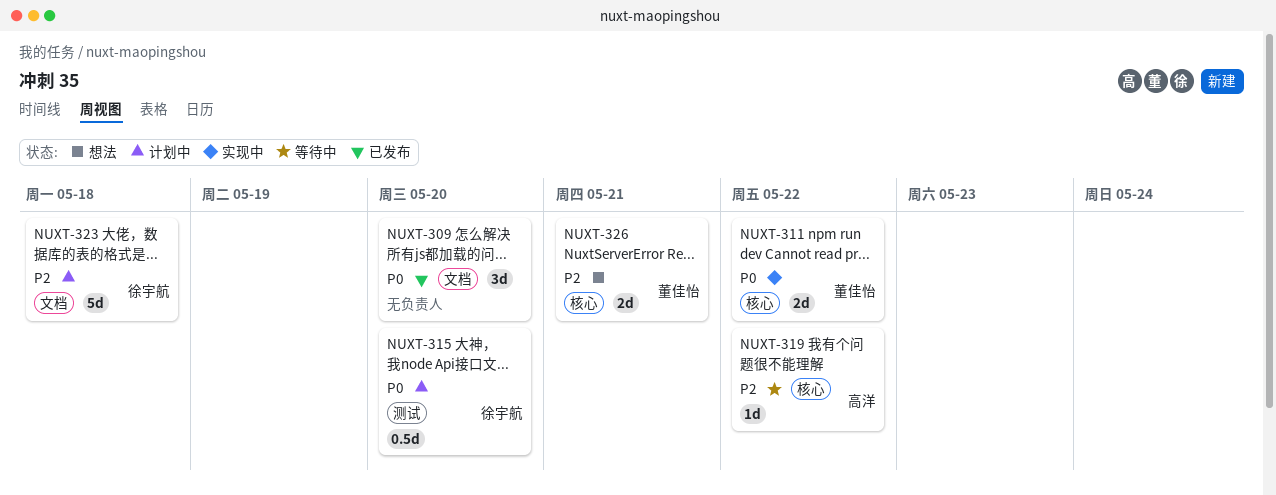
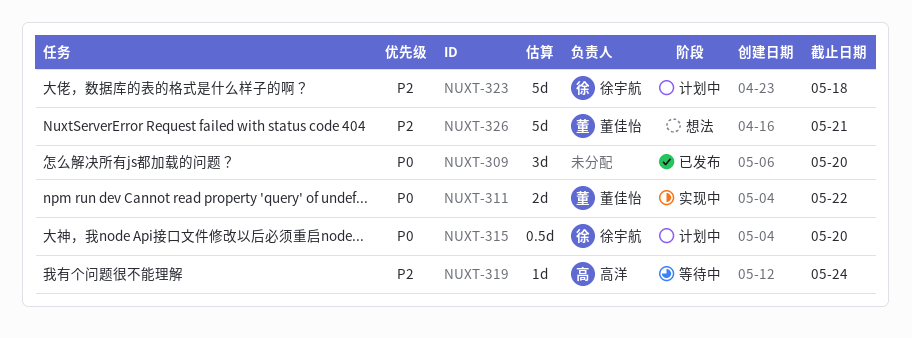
NUXT-319, due: May 22 -> May 24
NUXT-326, estimate: 2d -> 5d

